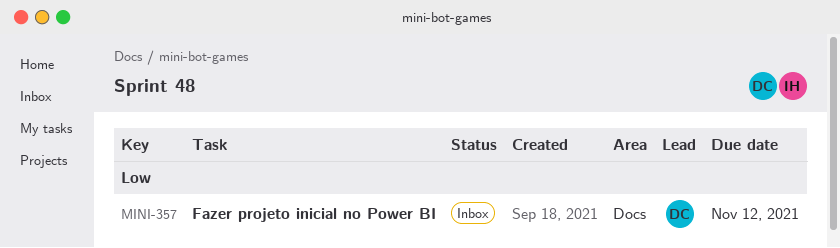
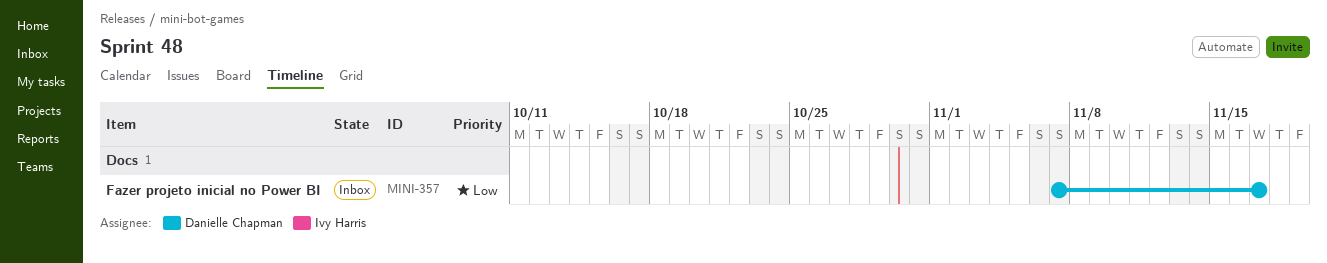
MINI-357, due: Nov 12 -> Nov 17

